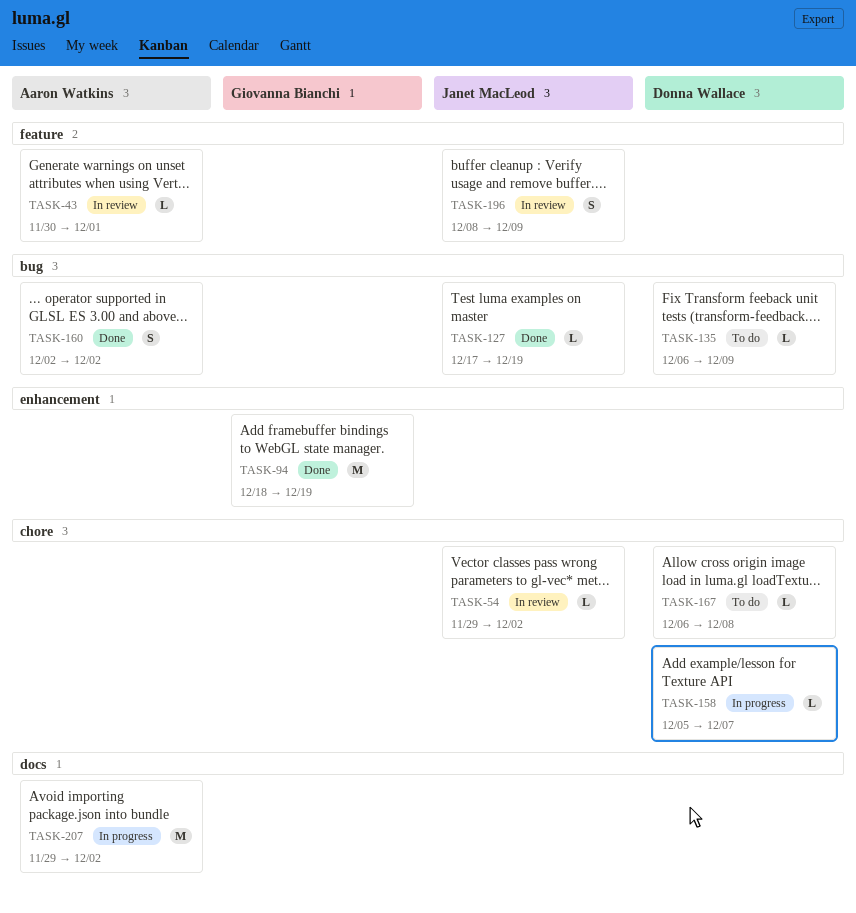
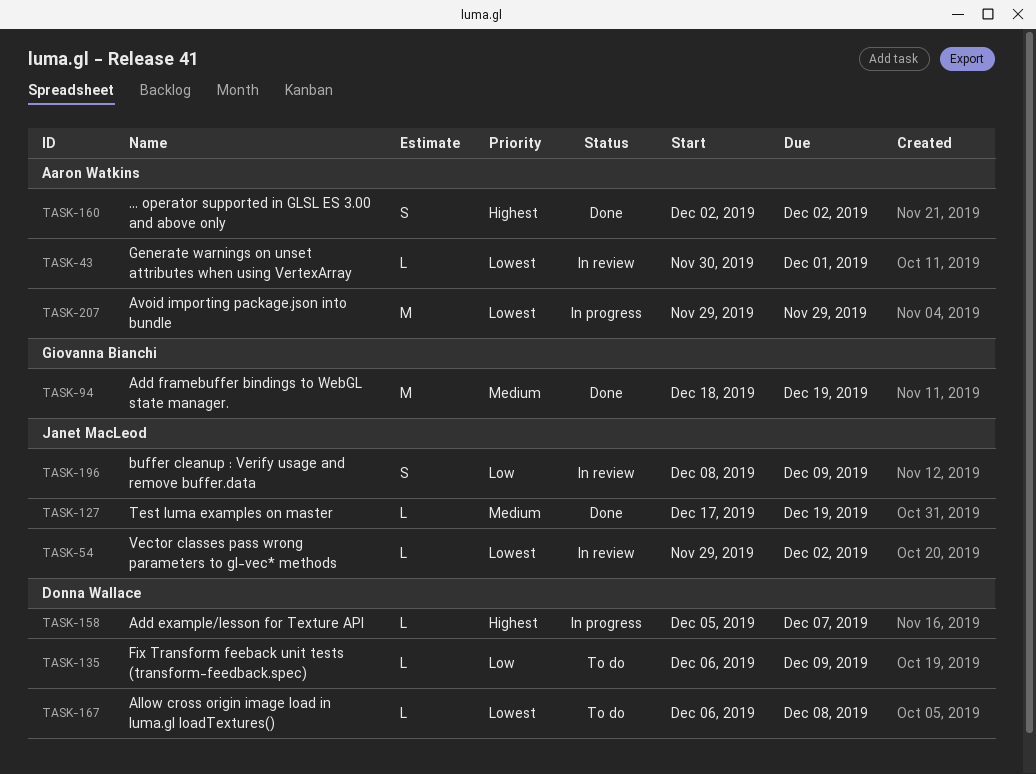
TASK-207, due: Dec 2 -> Nov 29

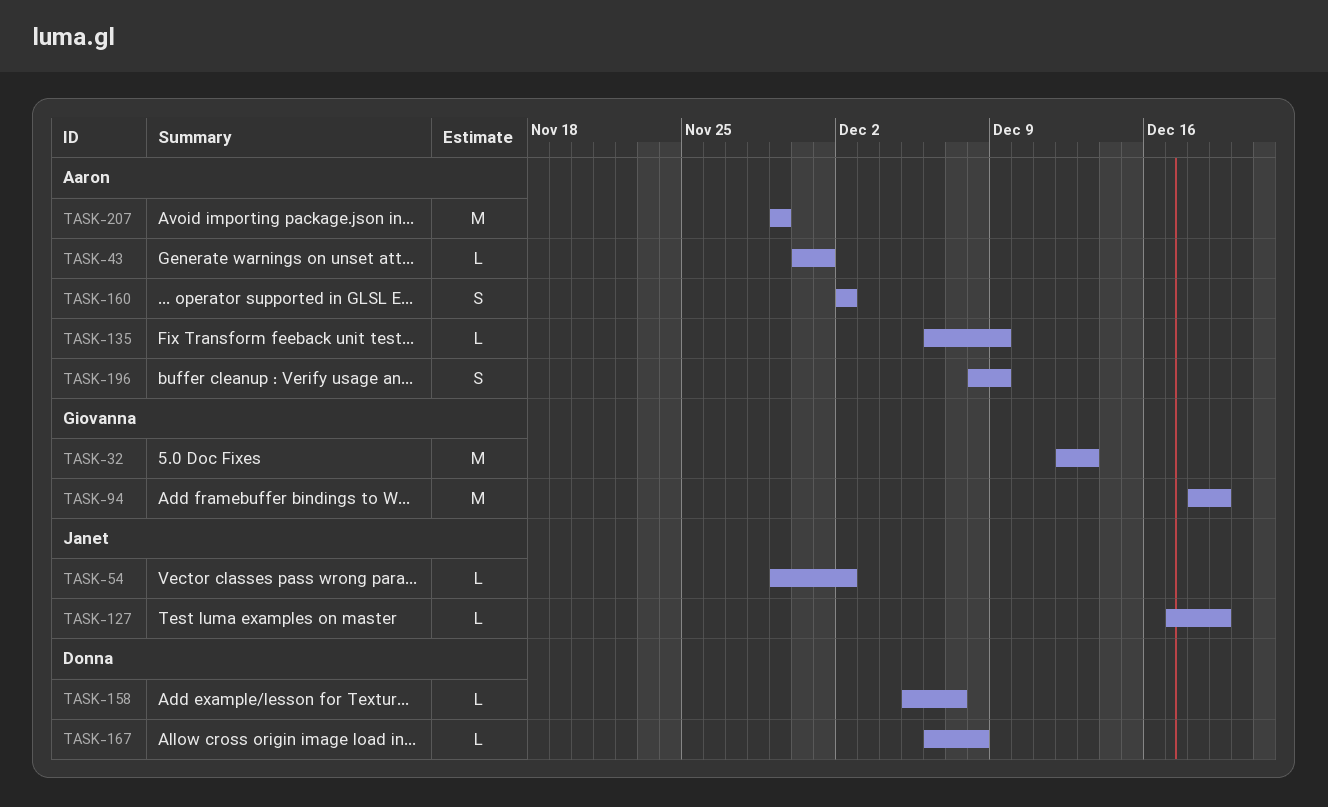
TASK-32: none -> present
TASK-135, owner: Donna Wallace -> Aaron Watkins
TASK-196, owner: Janet MacLeod -> Aaron Watkins

